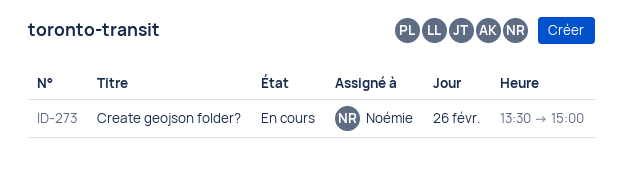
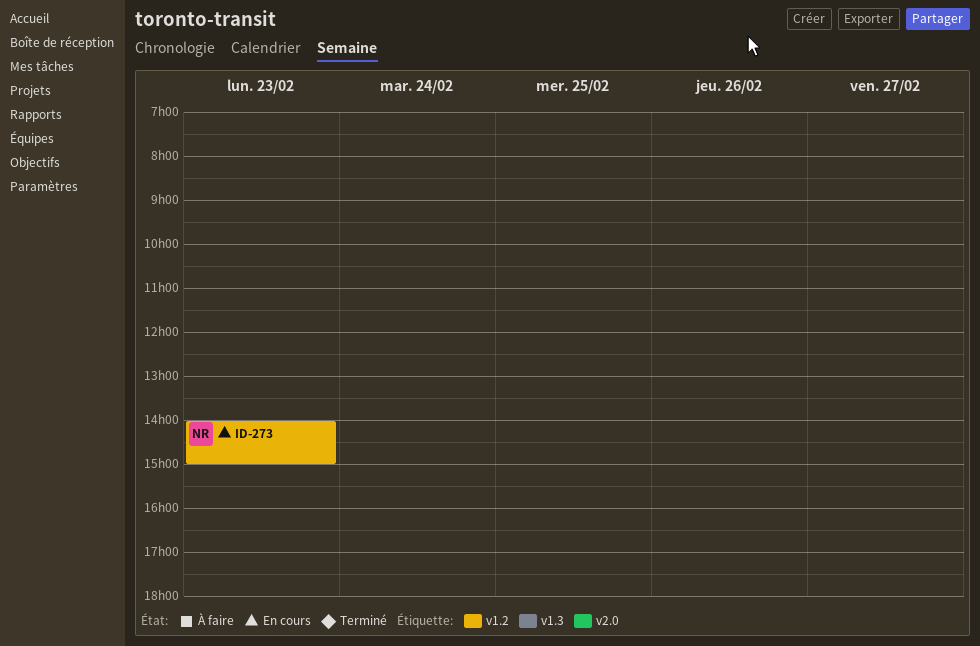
ID-273, day: Feb 26 -> Feb 23
ID-273, begins: 13:30 -> 14:00

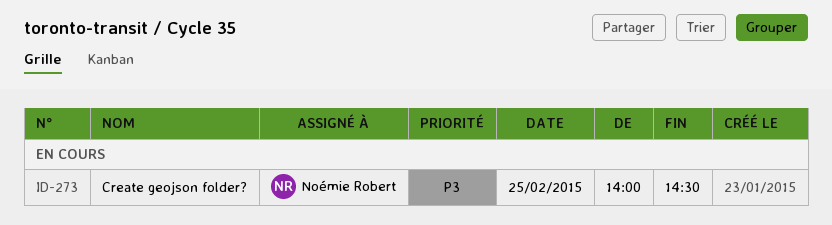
ID-273, day: Feb 23 -> Feb 25
ID-273, ends: 15:00 -> 14:30

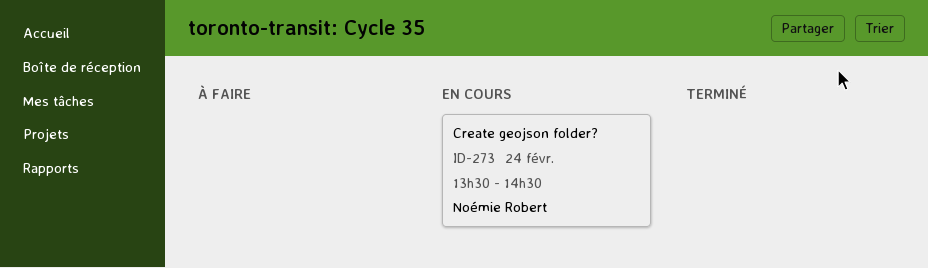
ID-273, day: Feb 25 -> Feb 24
ID-273, begins: 14:00 -> 13:30

